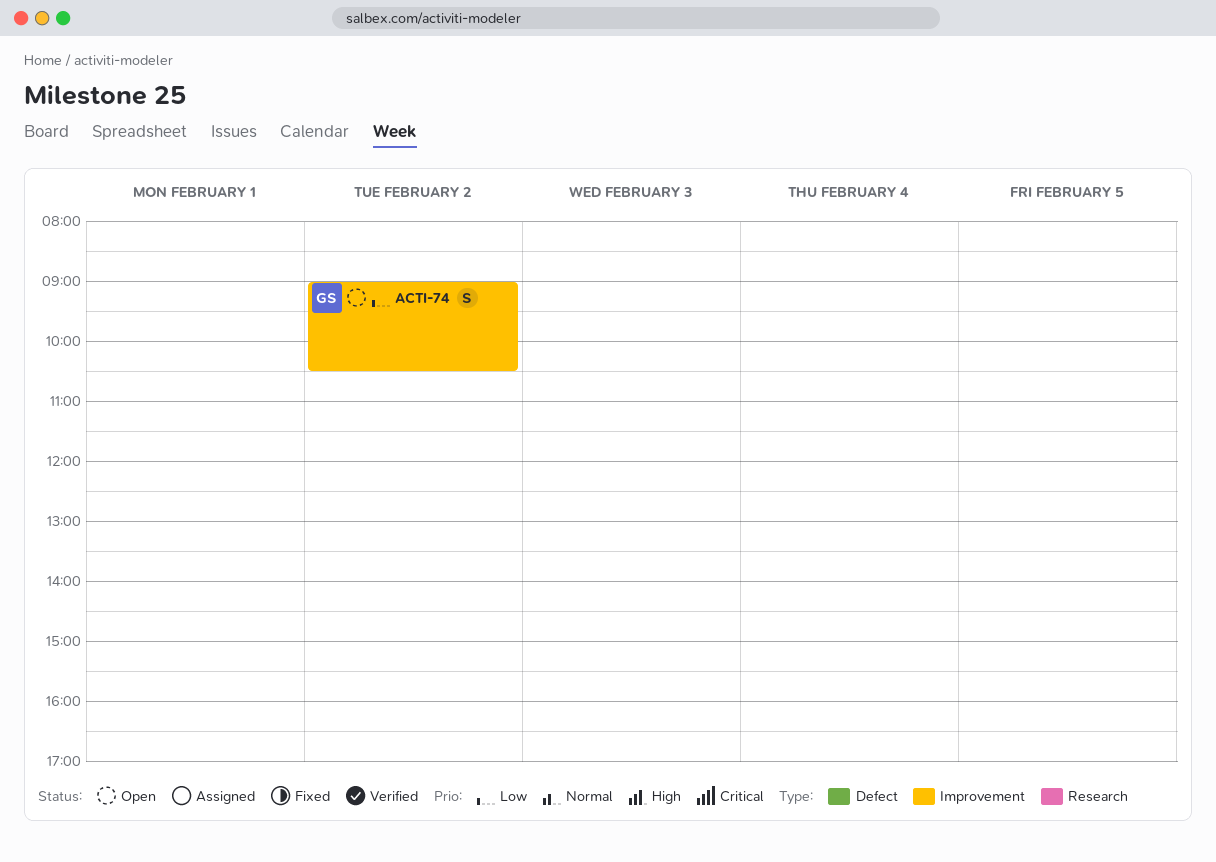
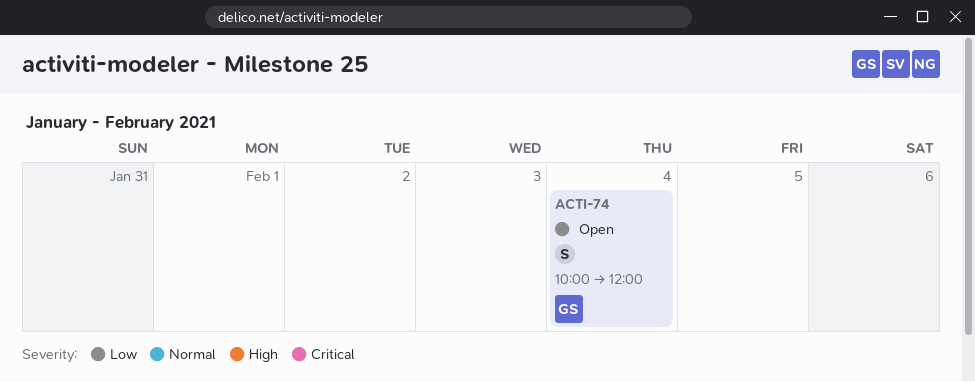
ACTI-74, day: Feb 2 -> Feb 4
ACTI-74, begins: 09:00 -> 10:00
ACTI-74, ends: 10:30 -> 12:00

